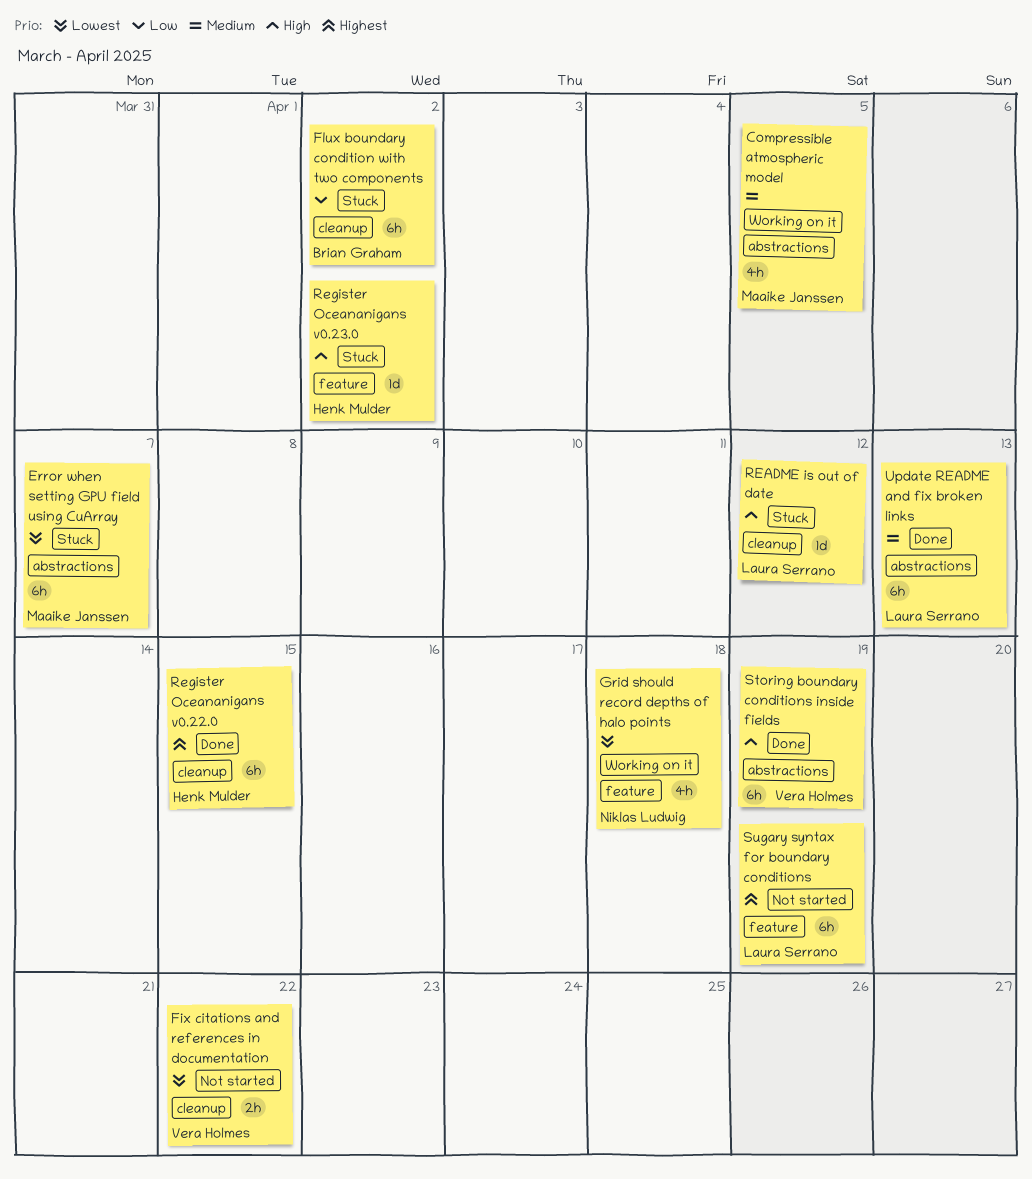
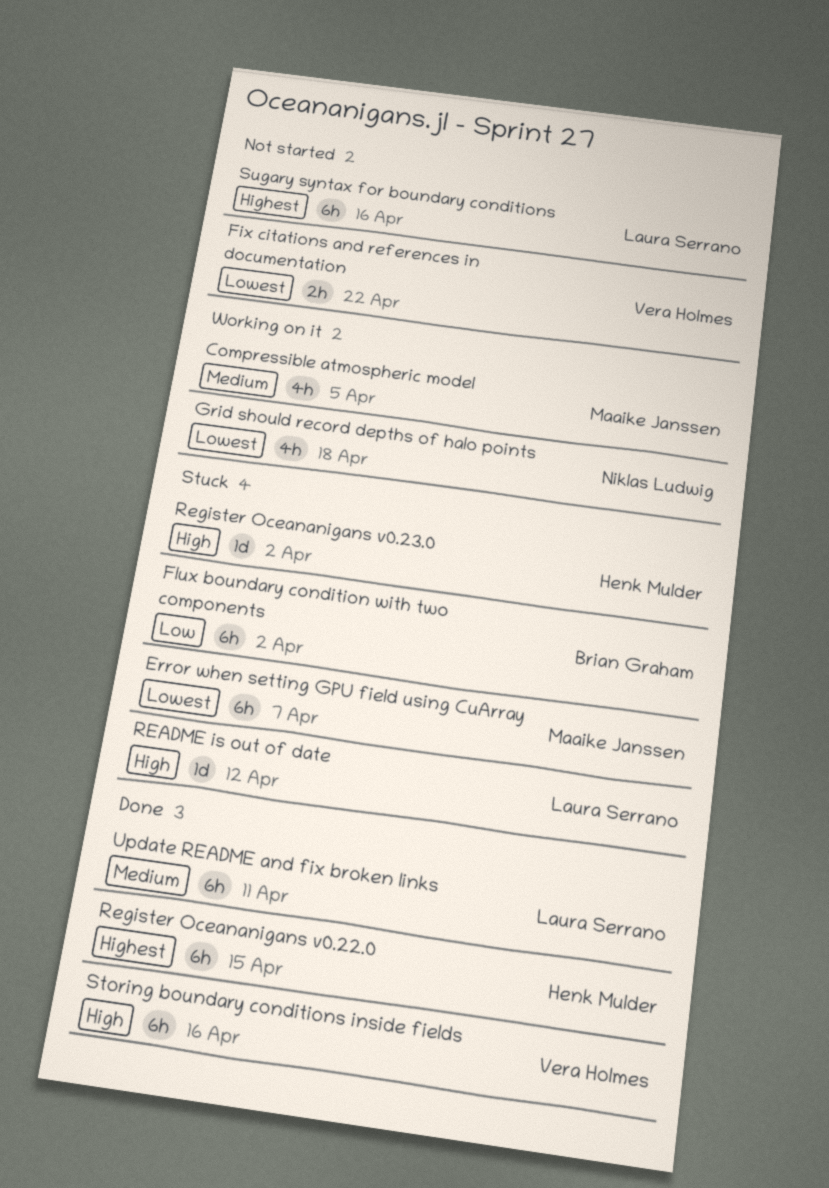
Storing boundary conditions inside fields, due: Apr 19 -> Apr 16
Sugary syntax for boundary conditions, due: Apr 19 -> Apr 16
Update README and fix broken links, due: Apr 13 -> Apr 11

